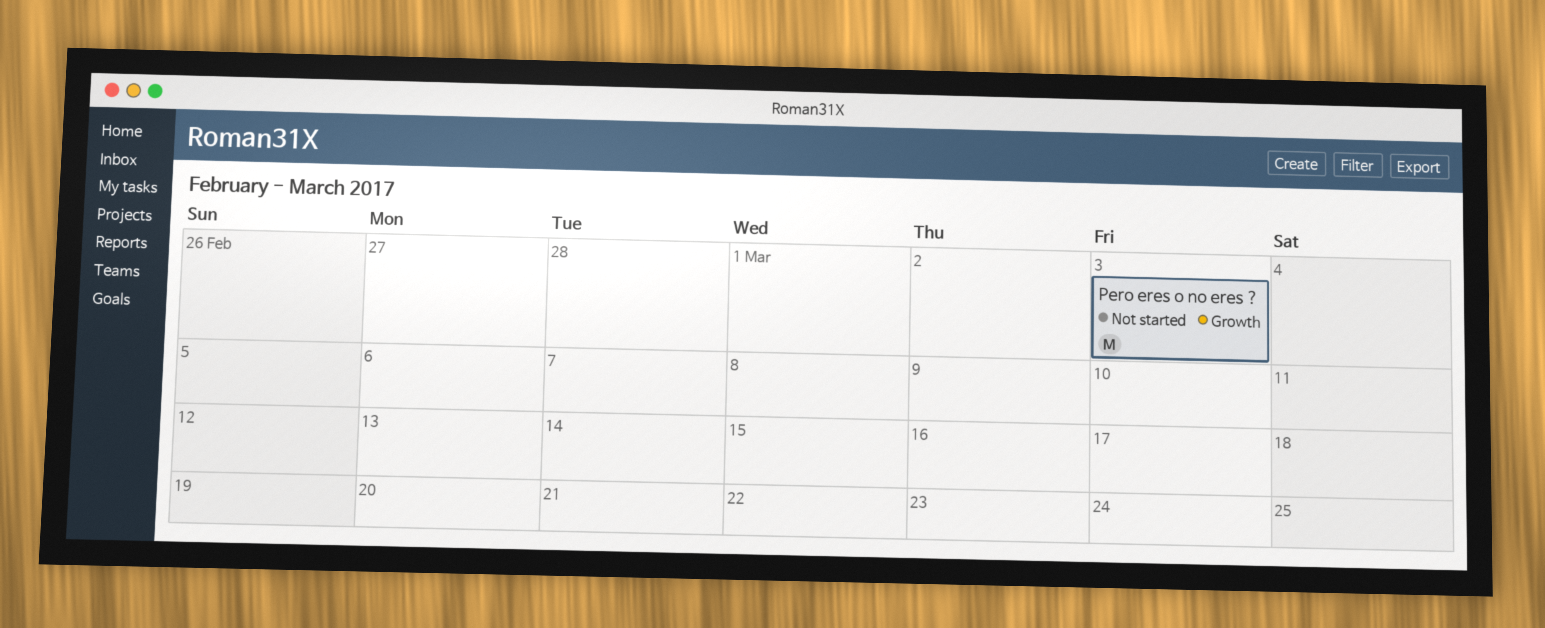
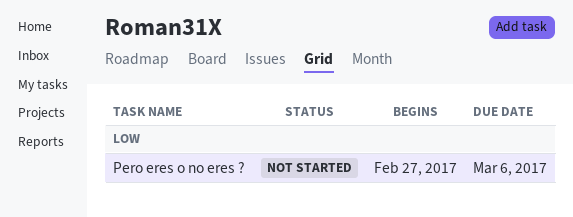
Pero eres o no eres ?, due: Mar 3 -> Mar 6

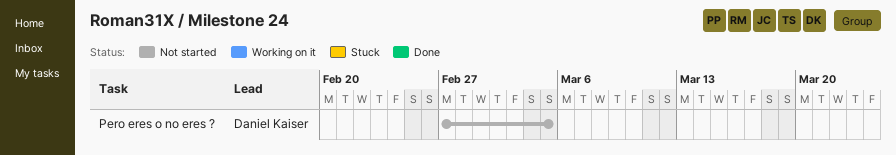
Pero eres o no eres ?, due: Mar 6 -> Mar 5

